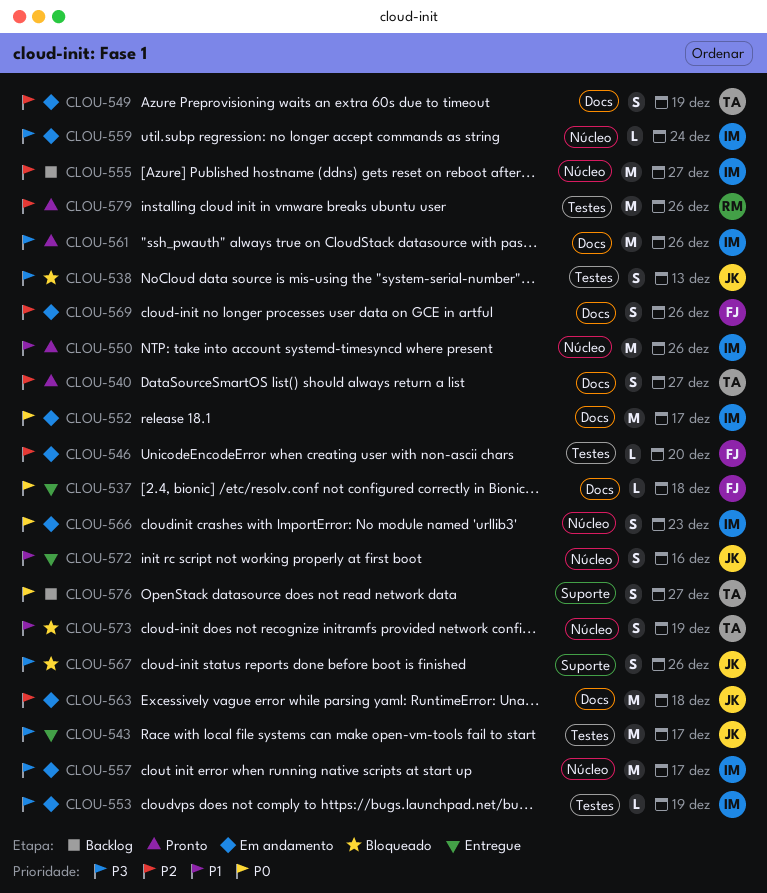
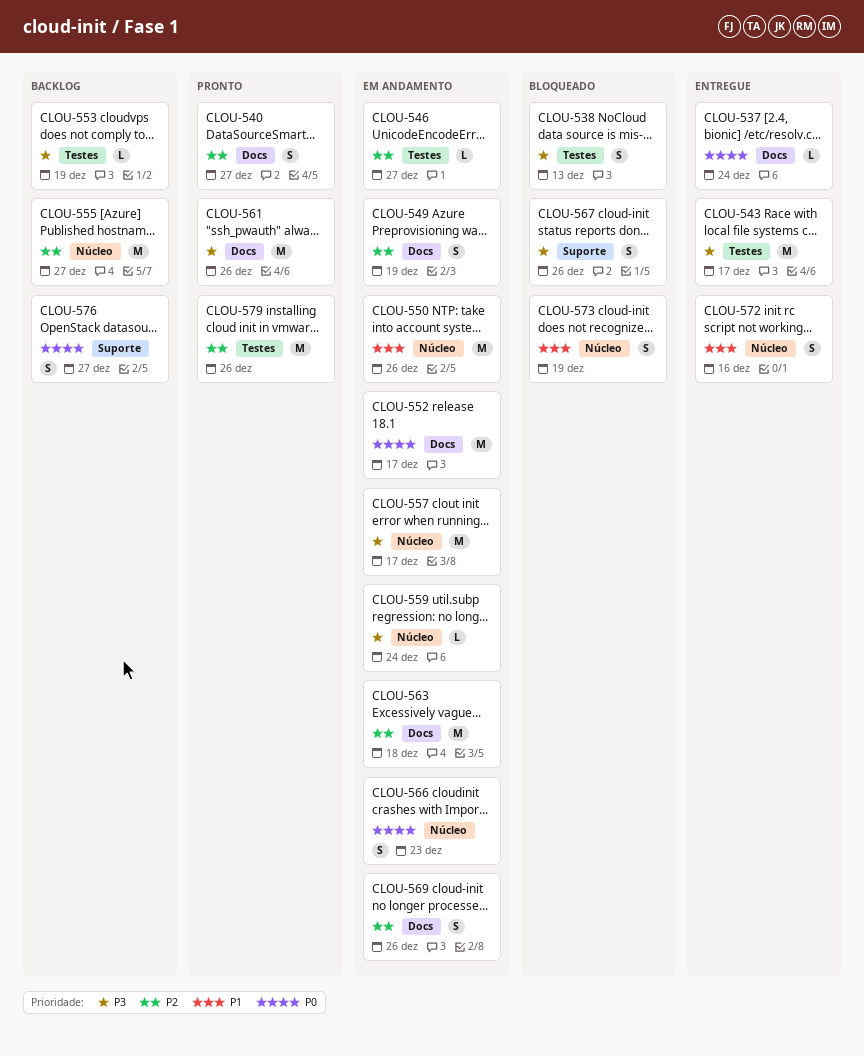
CLOU-537, due: Dec 18 -> Dec 24
CLOU-546, due: Dec 20 -> Dec 27
CLOU-550, status: Pronto -> Em andamento
CLOU-553, status: Em andamento -> Backlog

